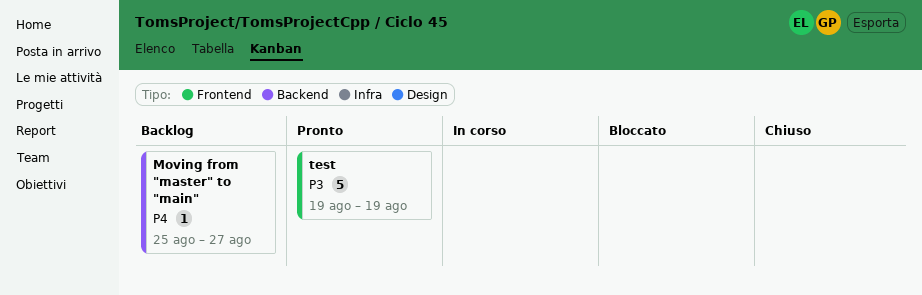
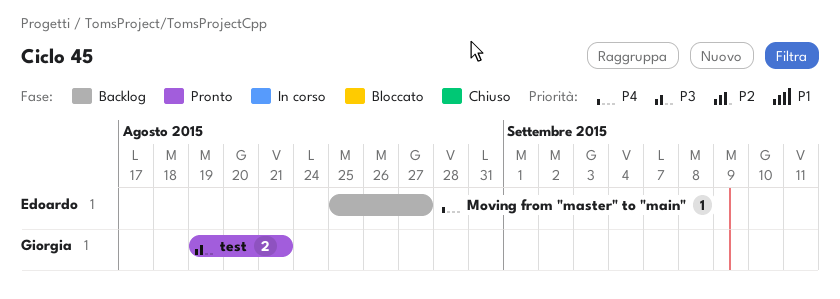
test, estimate: 5 -> 2
test, due: Aug 19 -> Aug 21

